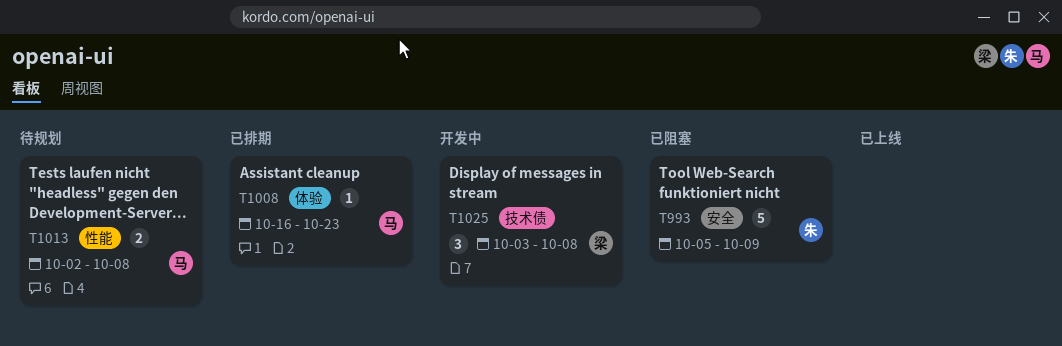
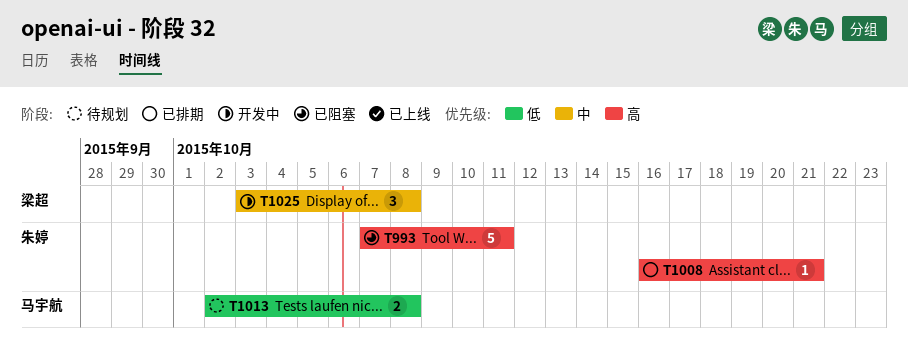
T993, start: Oct 5 -> Oct 7
T993, due: Oct 9 -> Oct 11
T1008, owner: 马宇航 -> 朱婷
T1008, due: Oct 23 -> Oct 21

